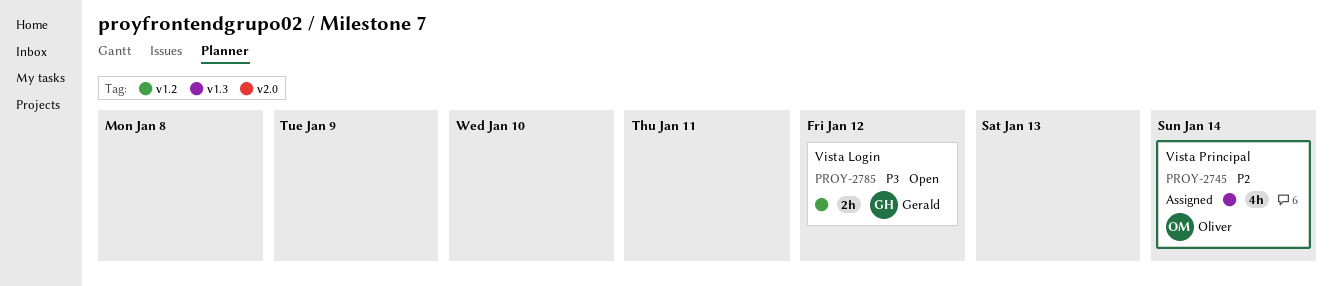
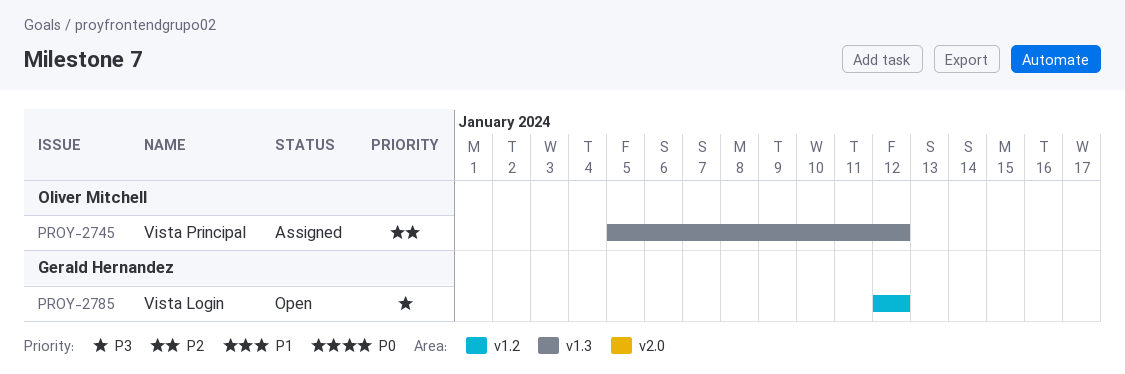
PROY-2745, due: Jan 14 -> Jan 12

